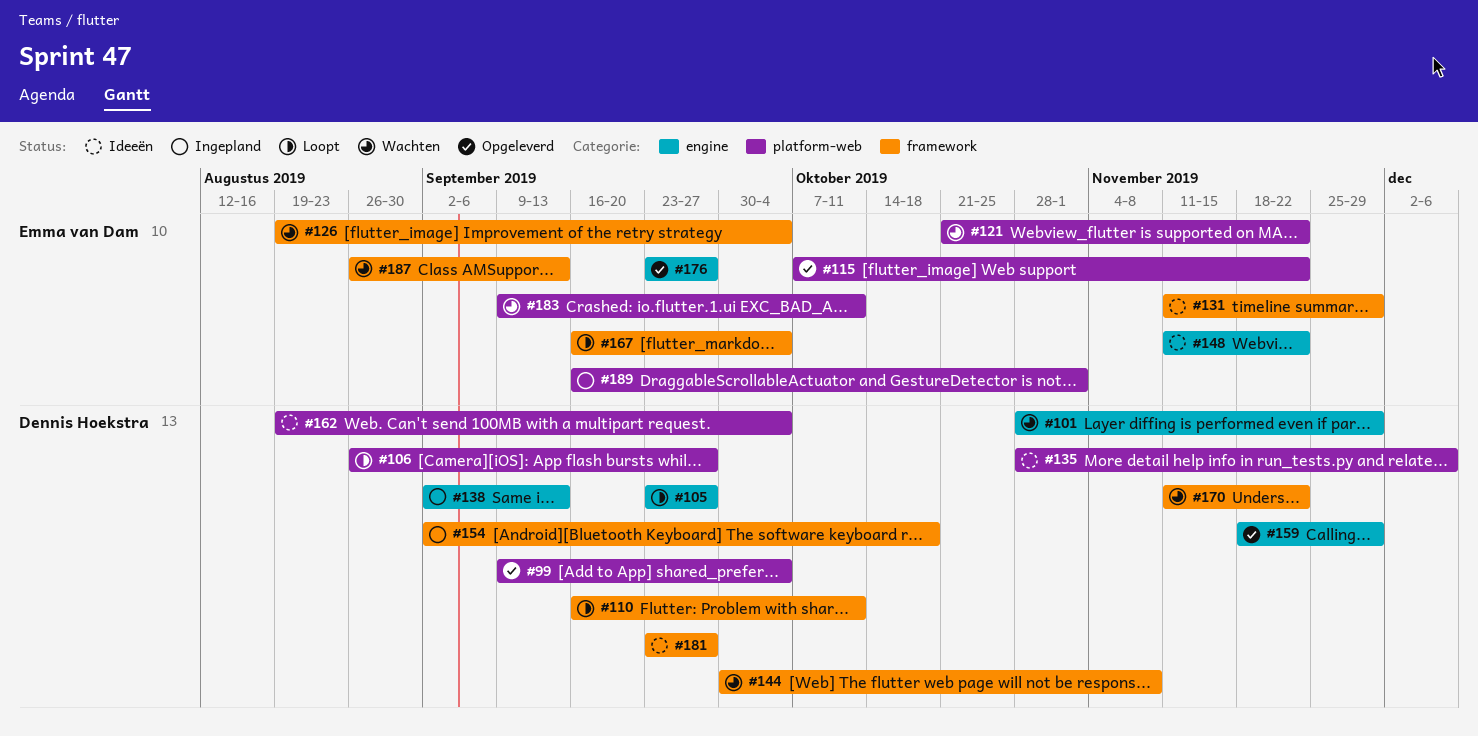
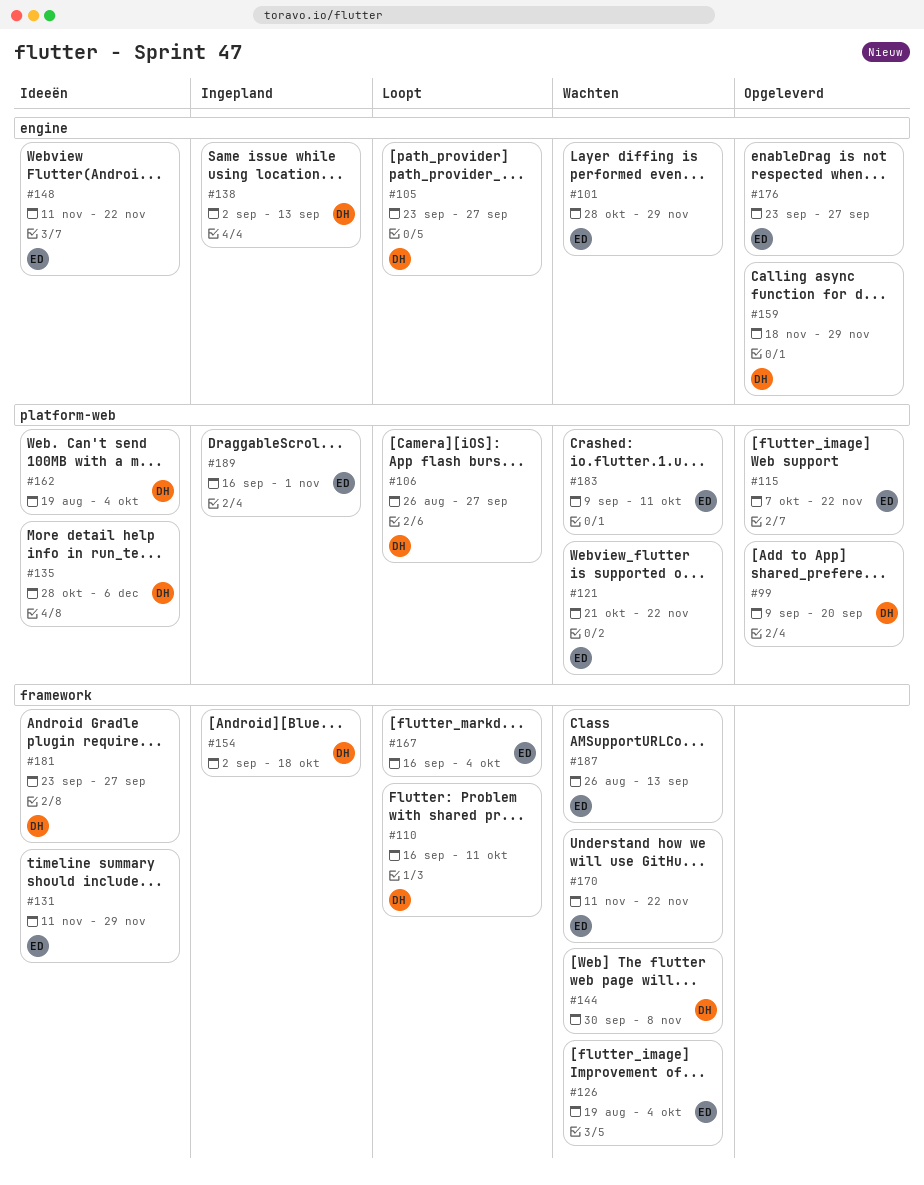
#99, due: Oct 4 -> Sep 20
#101, owner: Dennis Hoekstra -> Emma van Dam
#170, owner: Dennis Hoekstra -> Emma van Dam

